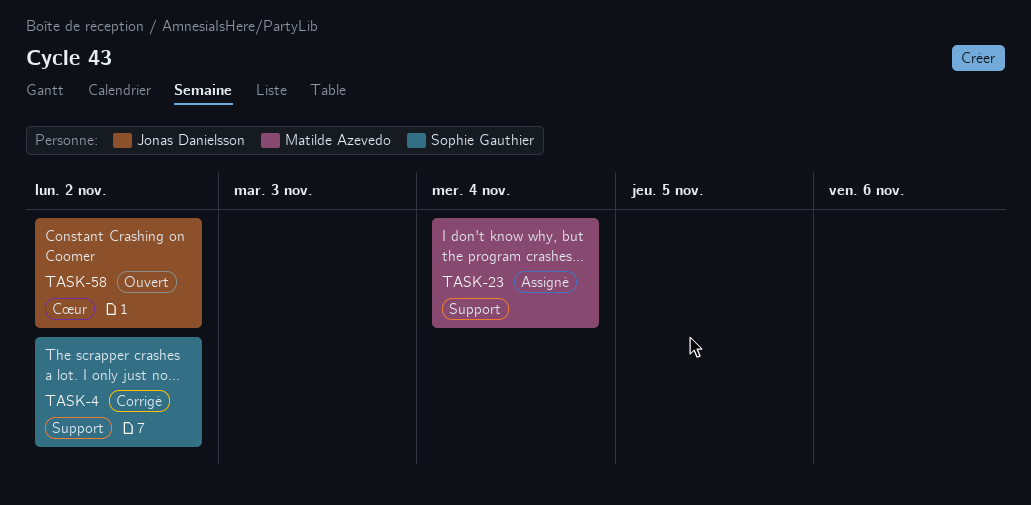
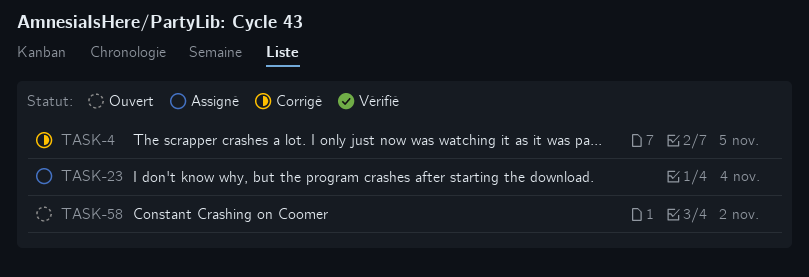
TASK-4, due: Nov 2 -> Nov 5

